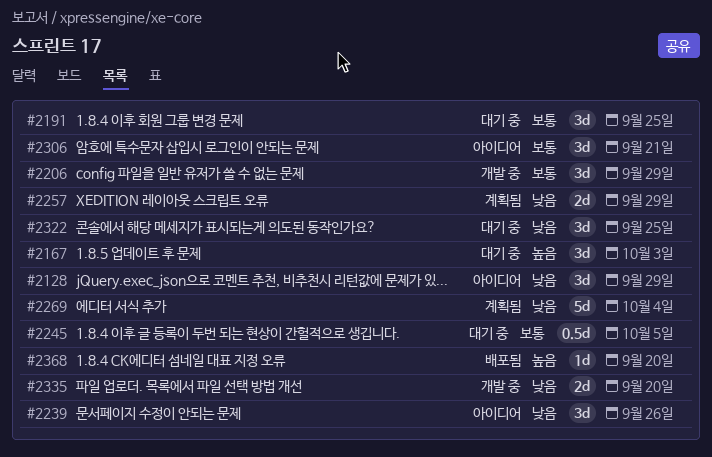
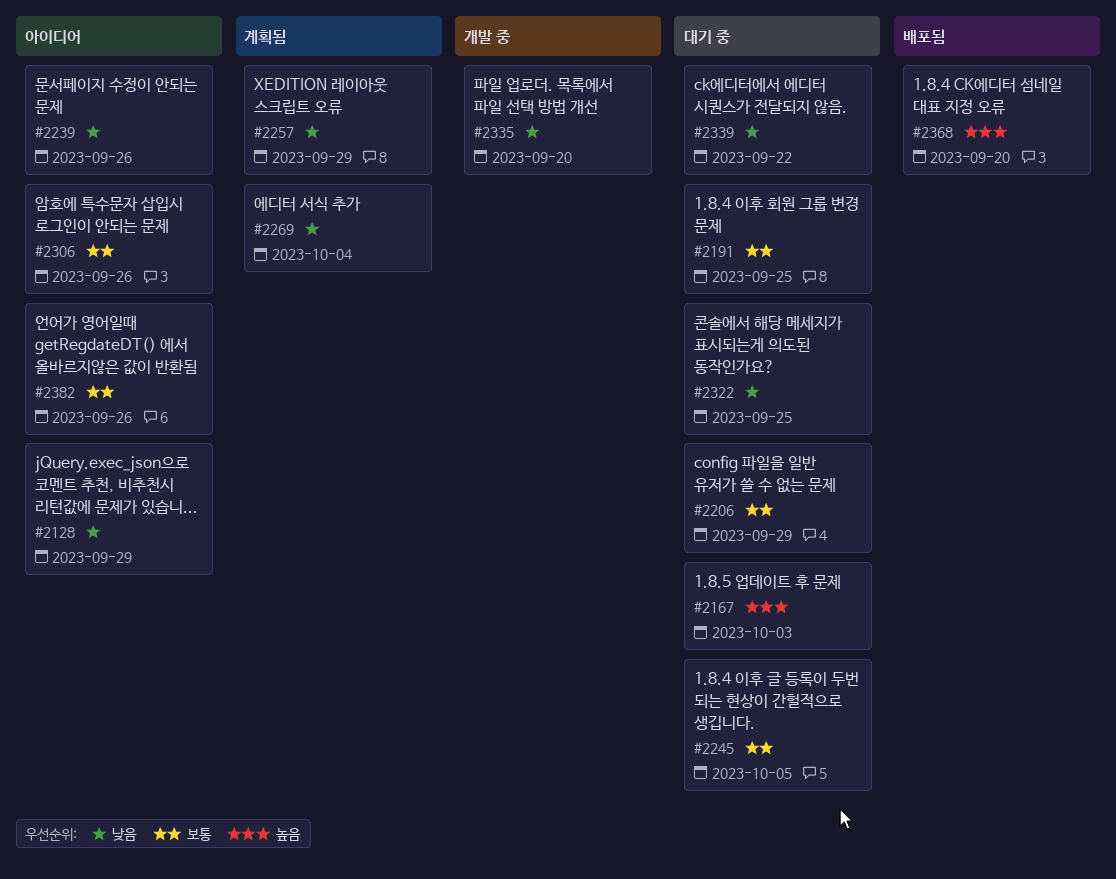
#2206, status: 개발 중 -> 대기 중
#2306, due: Sep 21 -> Sep 26
#2339: none -> present
#2382: none -> present

